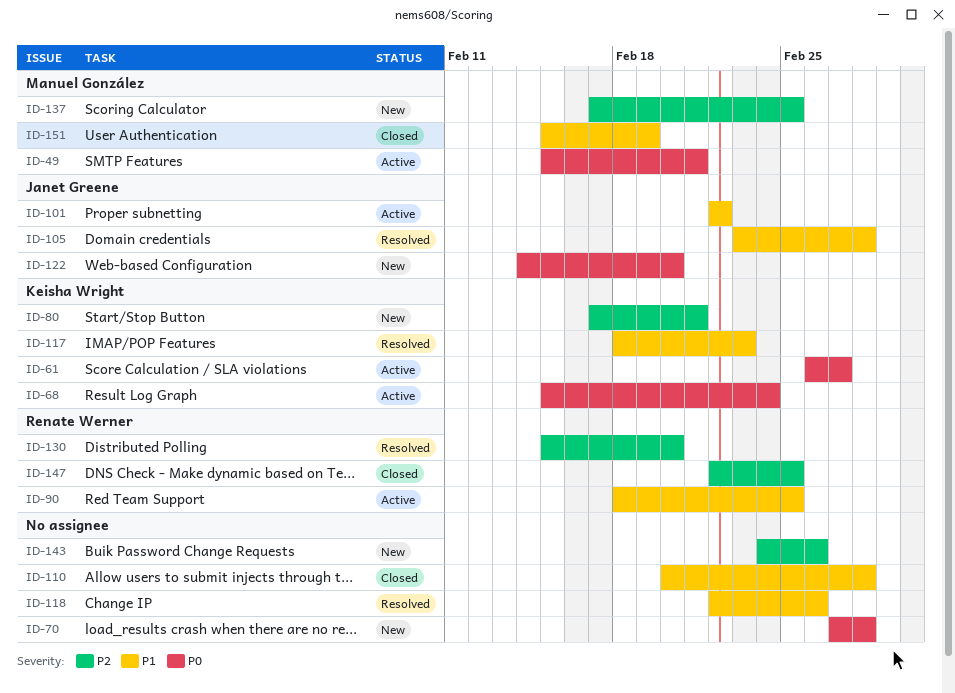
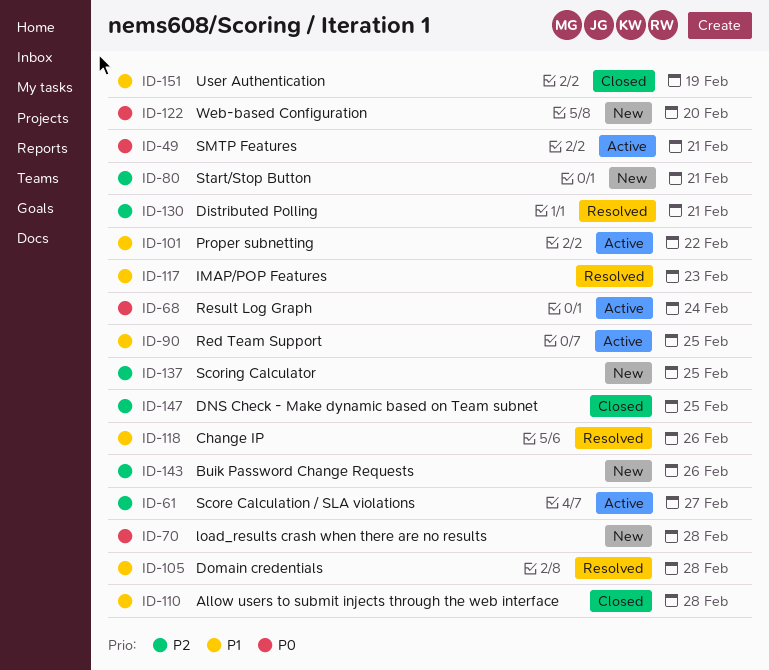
ID-61, priority: P0 -> P2
ID-130, due: Feb 20 -> Feb 21

